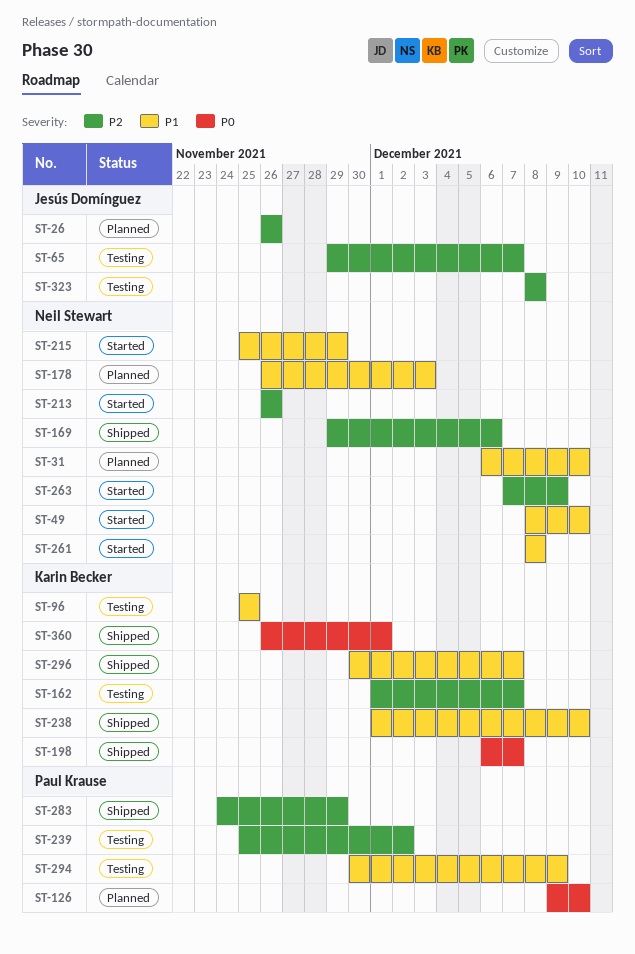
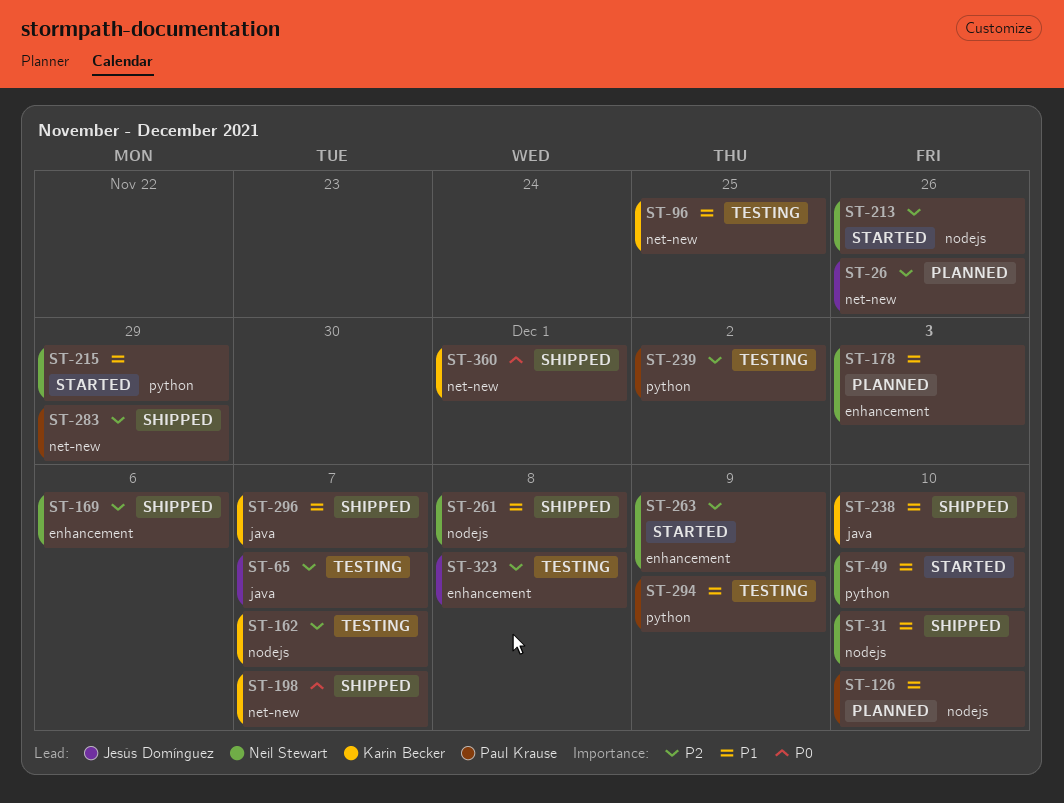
ST-31, status: Planned -> Shipped
ST-126, priority: P0 -> P1
ST-261, status: Started -> Shipped

